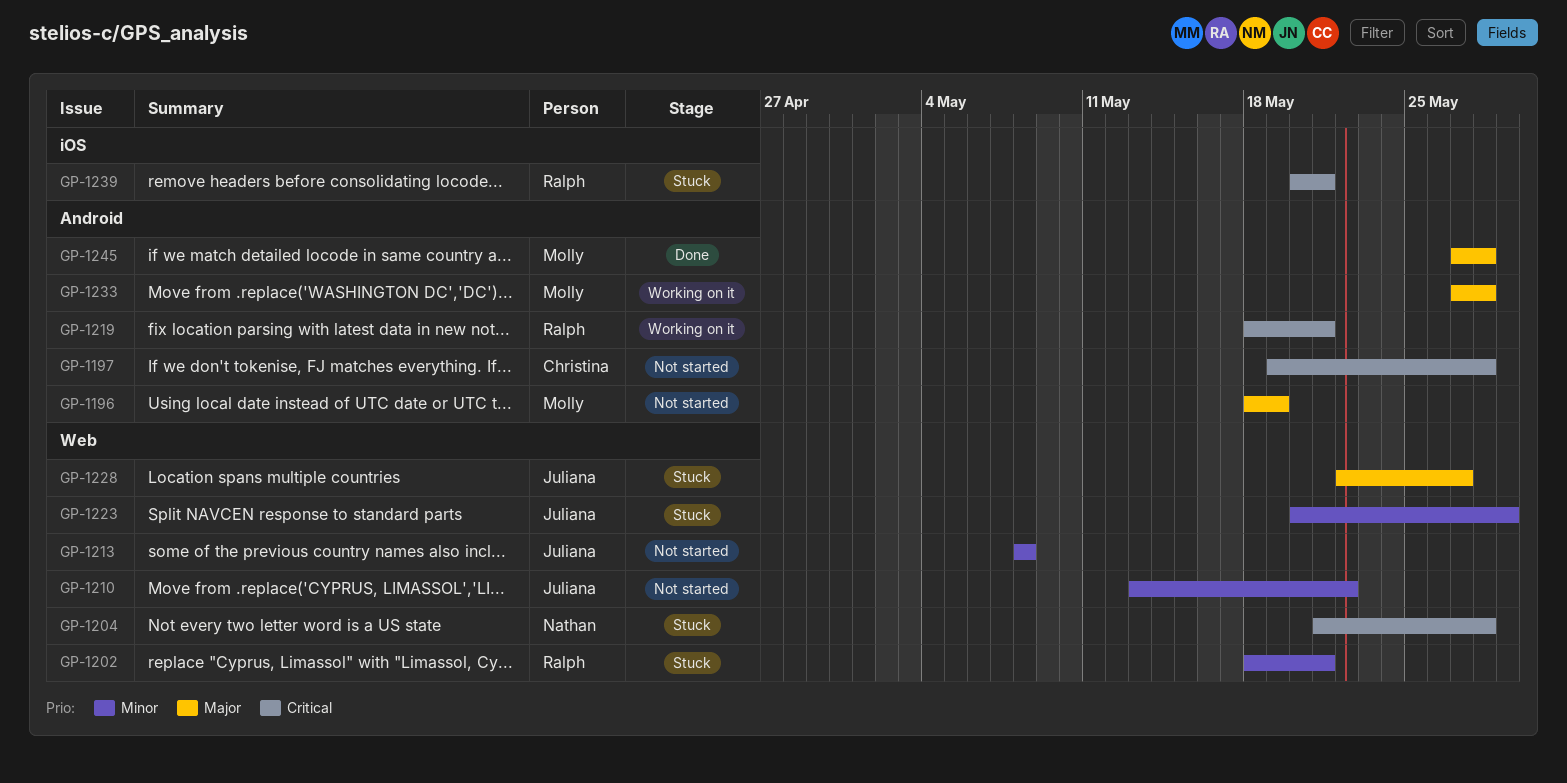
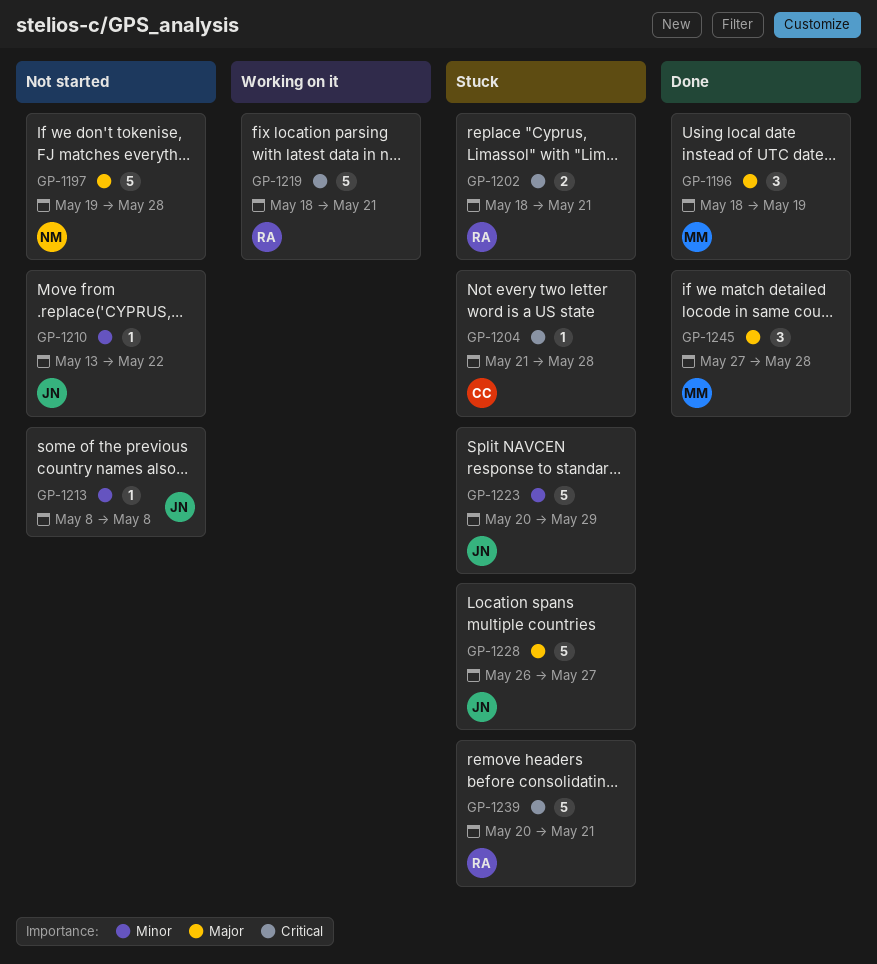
GP-1196, status: Not started -> Done
GP-1197, owner: Christina -> Nathan
GP-1197, priority: Critical -> Major
GP-1202, priority: Minor -> Critical
GP-1204, owner: Nathan -> Christina
GP-1228, start: May 22 -> May 26
GP-1233: present -> none

